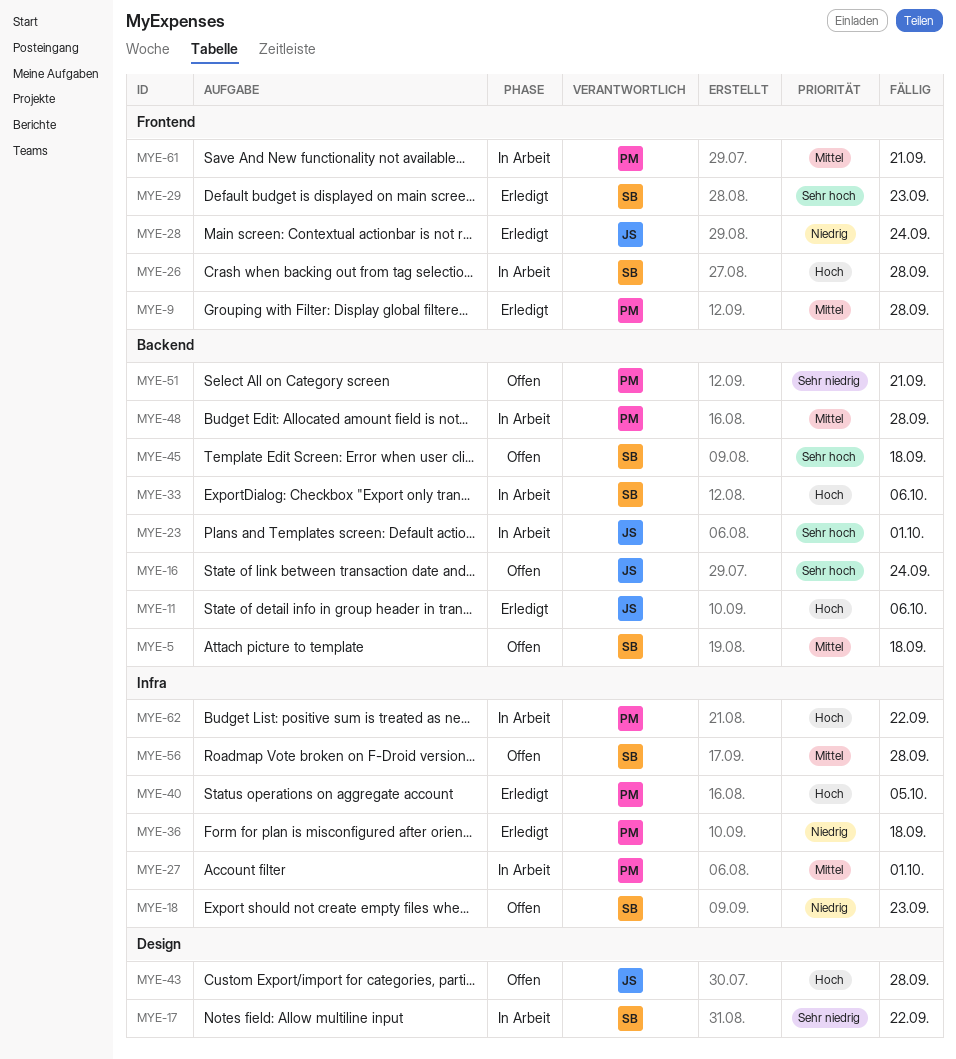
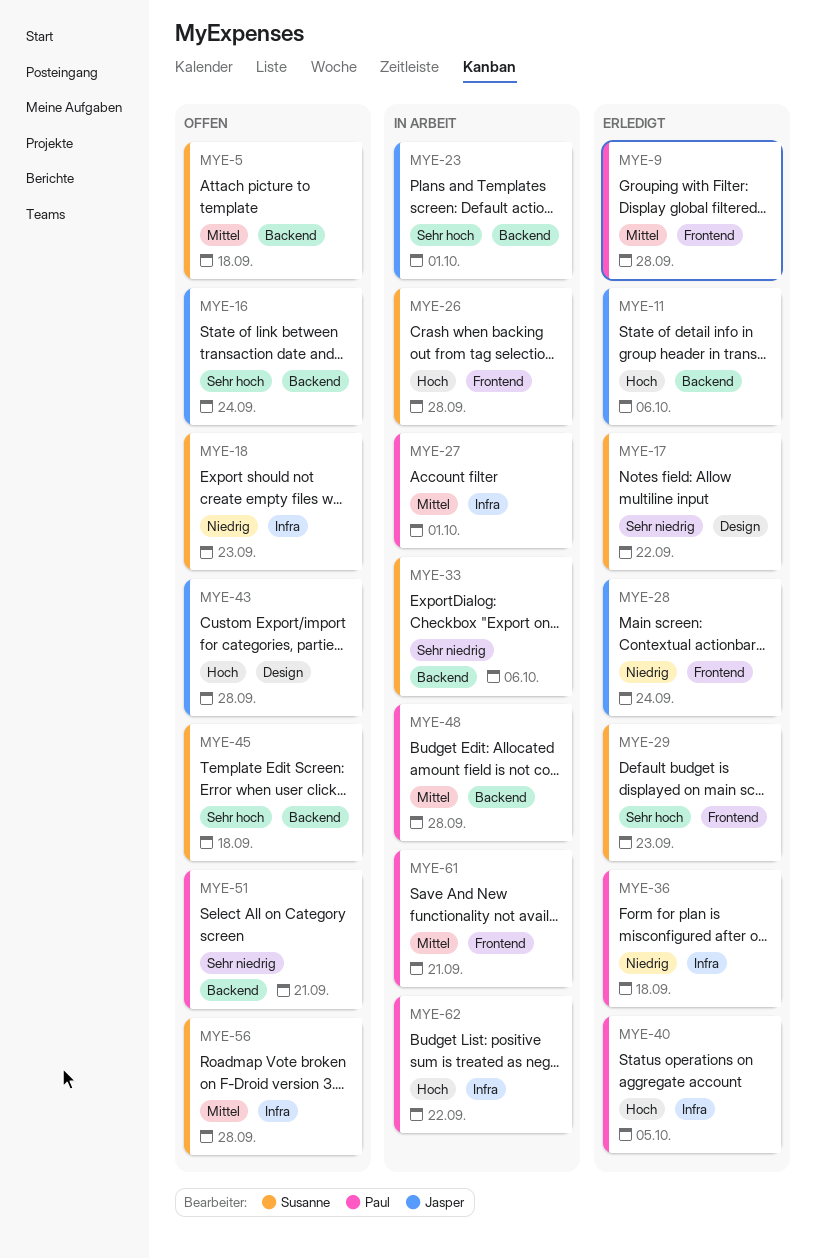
MYE-17, status: In Arbeit -> Erledigt
MYE-33, priority: Hoch -> Sehr niedrig

